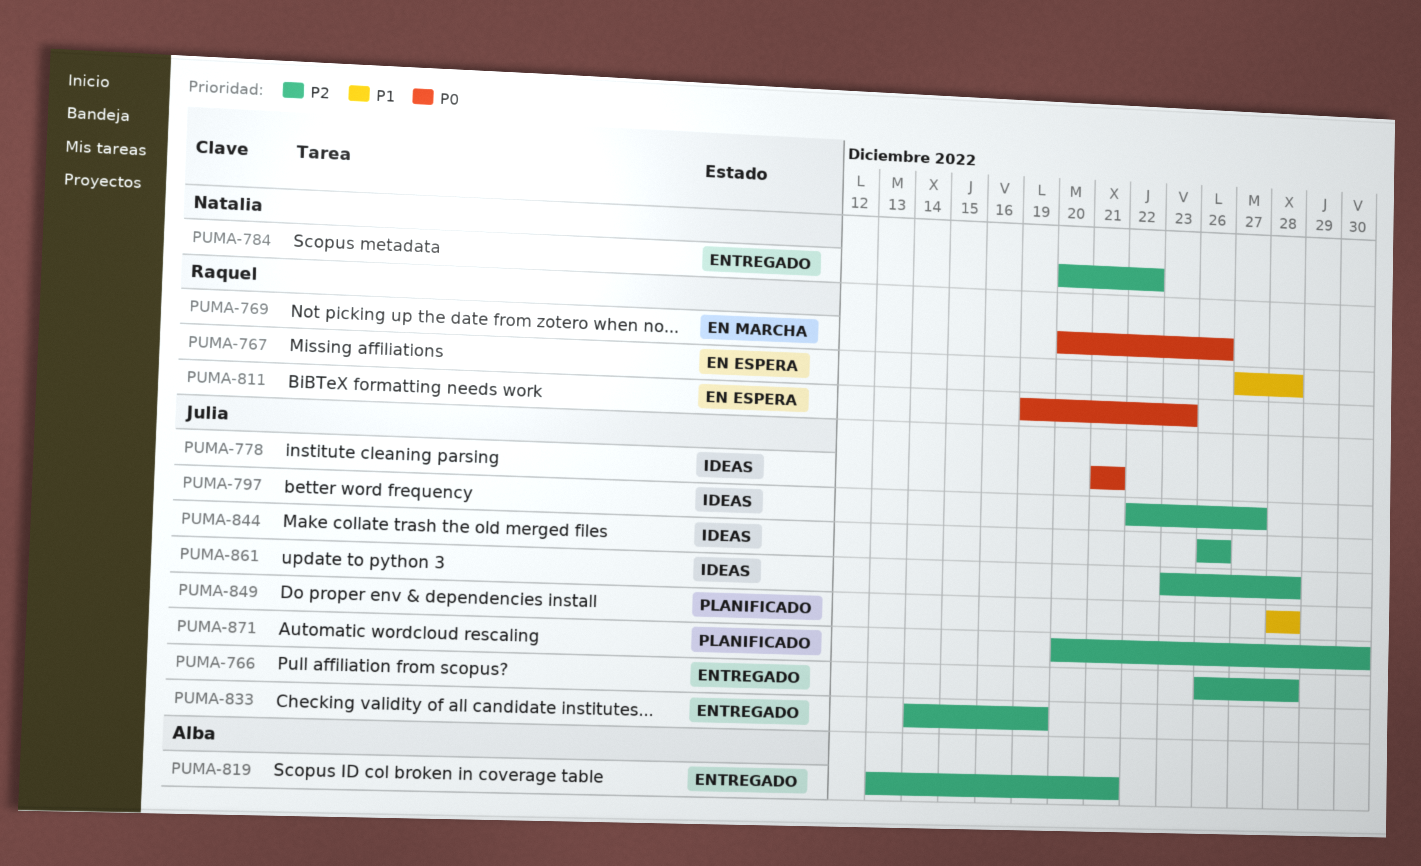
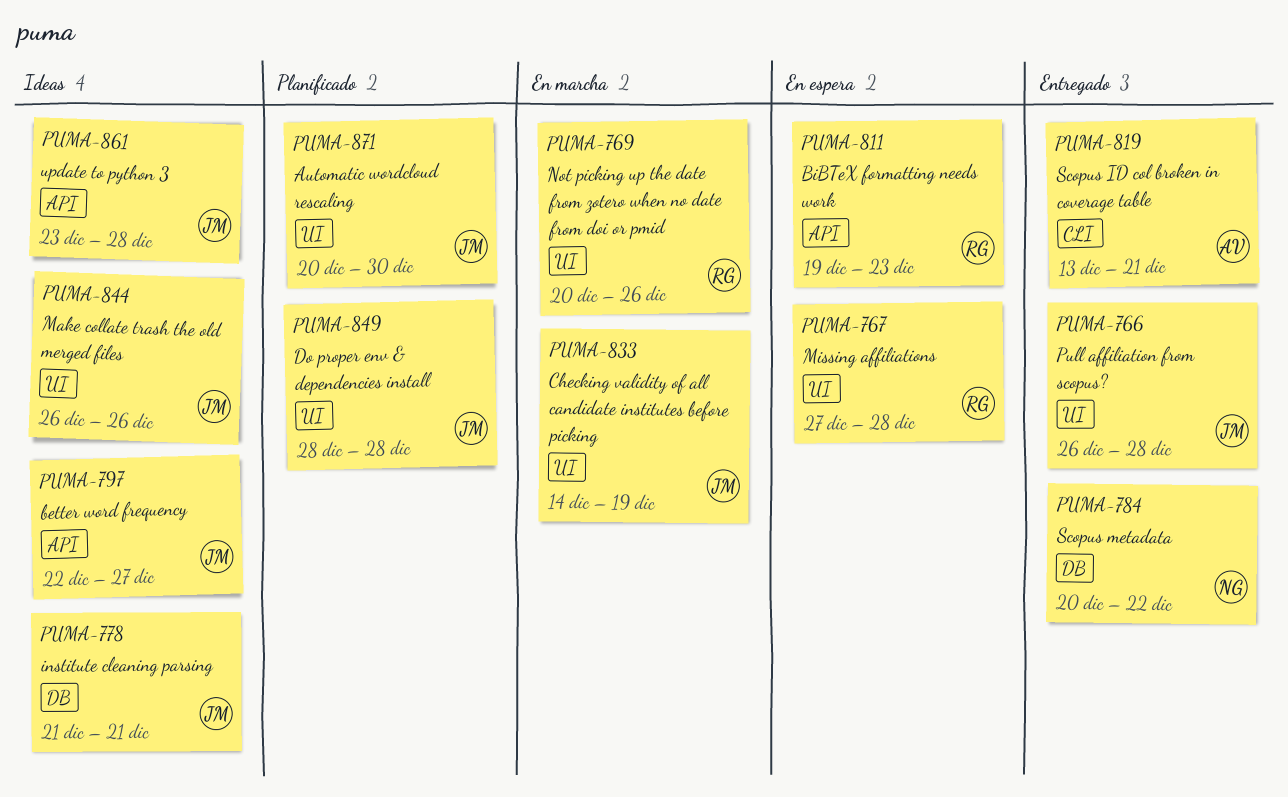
PUMA-833, status: Entregado -> En marcha

